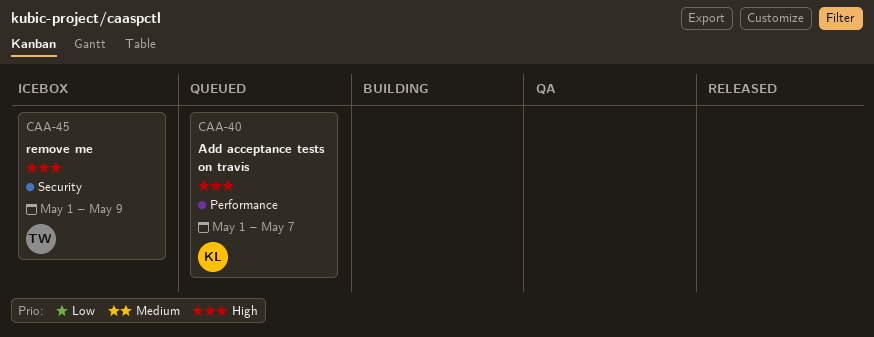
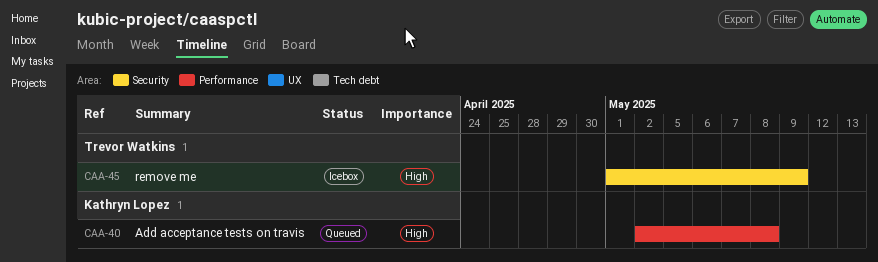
CAA-40, start: May 1 -> May 2
CAA-40, due: May 7 -> May 8

